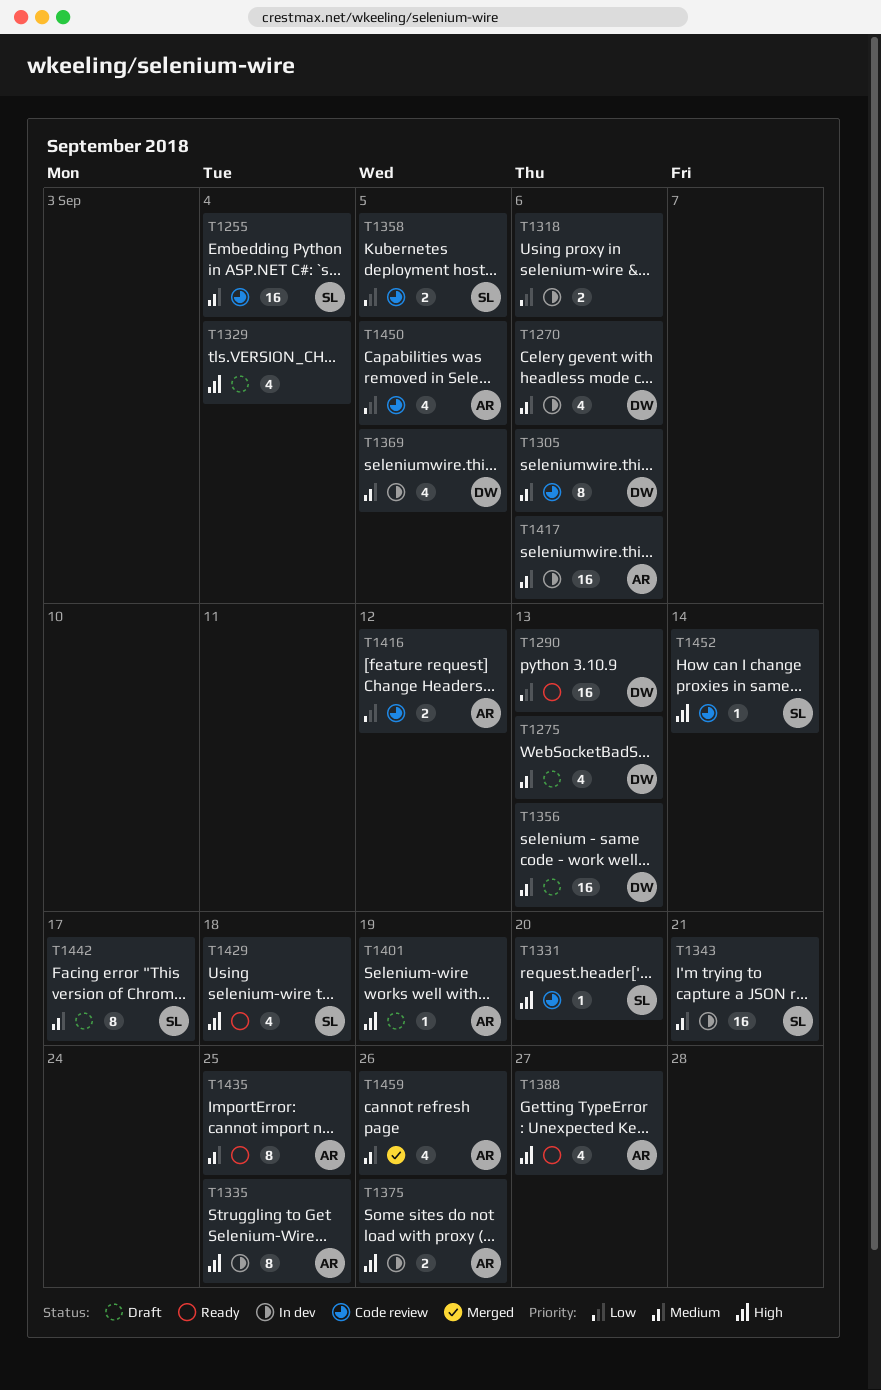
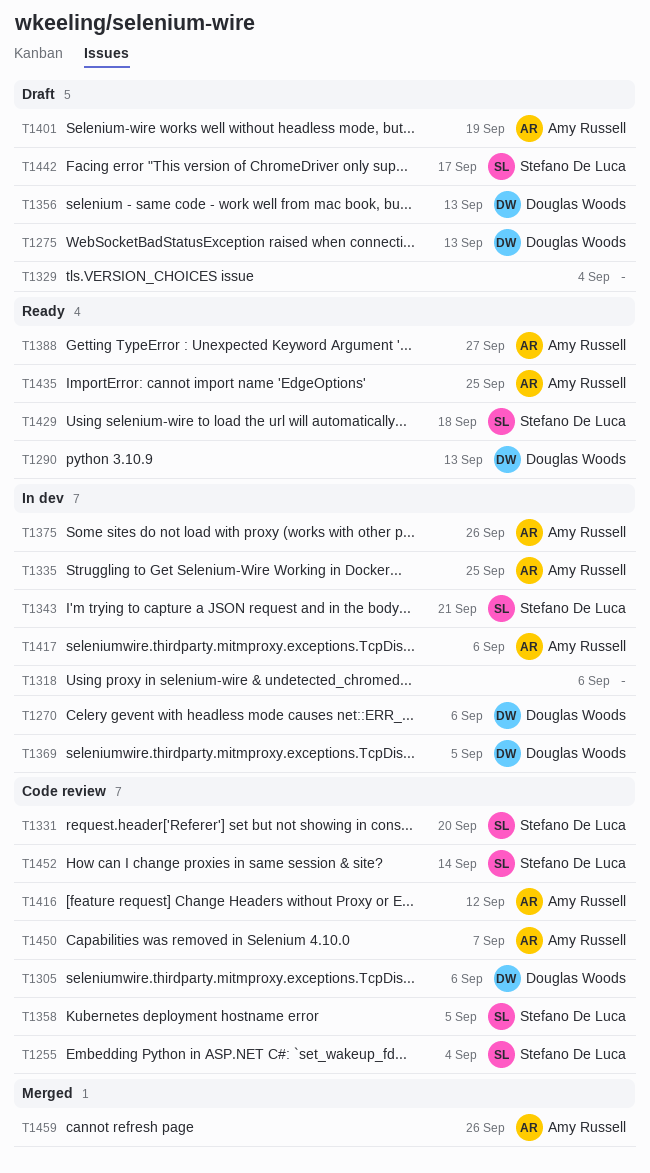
T1450, due: Sep 5 -> Sep 7

